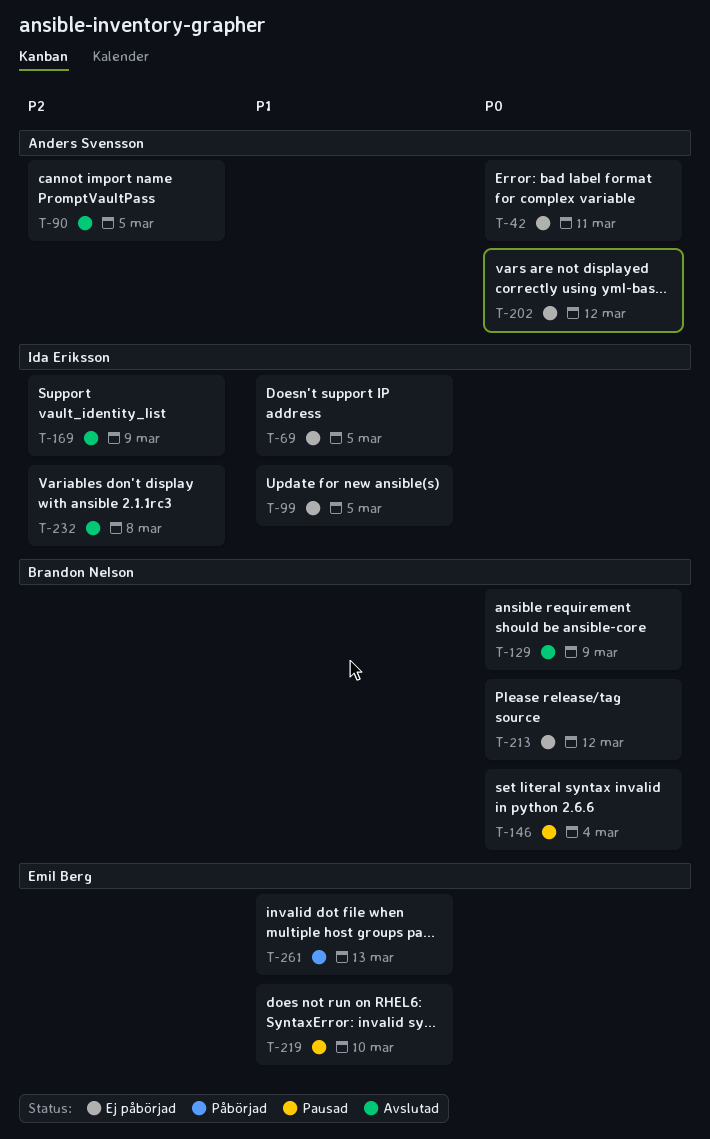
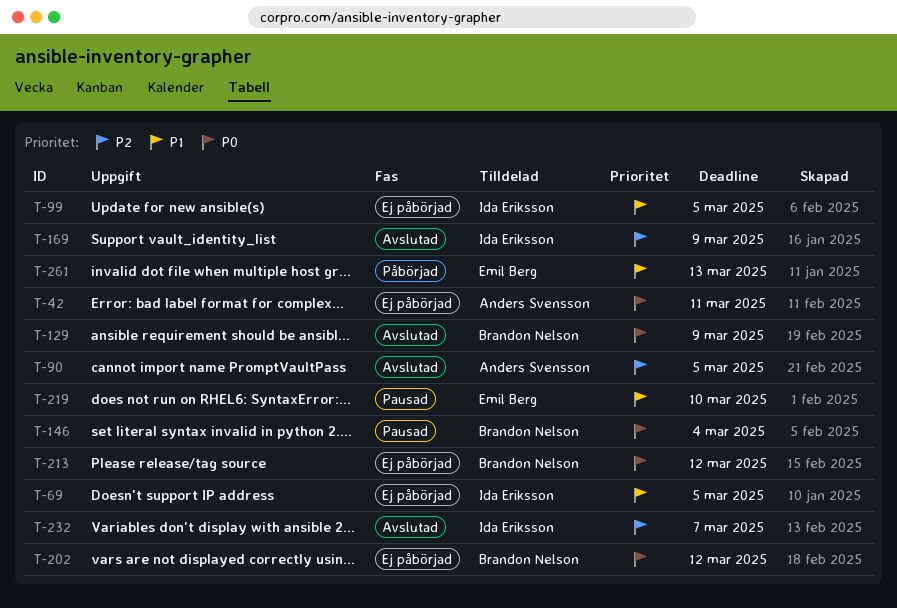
T-202, owner: Anders Svensson -> Brandon Nelson
T-232, due: Mar 8 -> Mar 7

